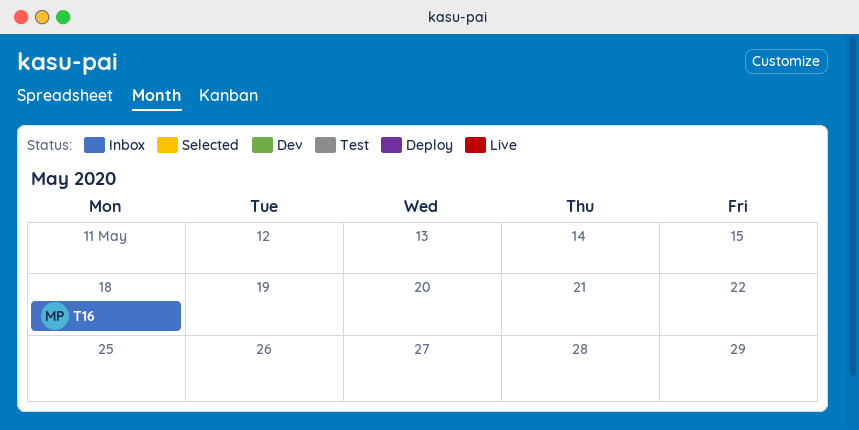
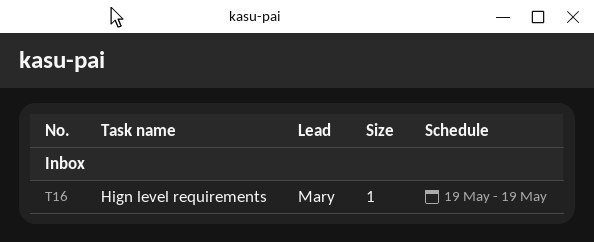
T16, start: May 18 -> May 19
T16, due: May 18 -> May 19

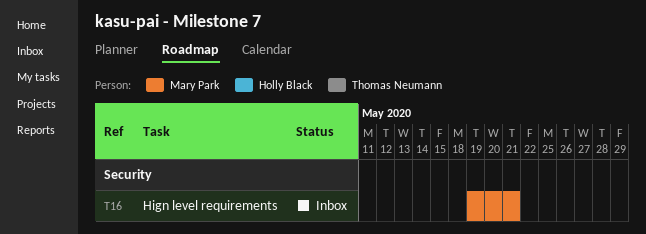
T16, due: May 19 -> May 21

